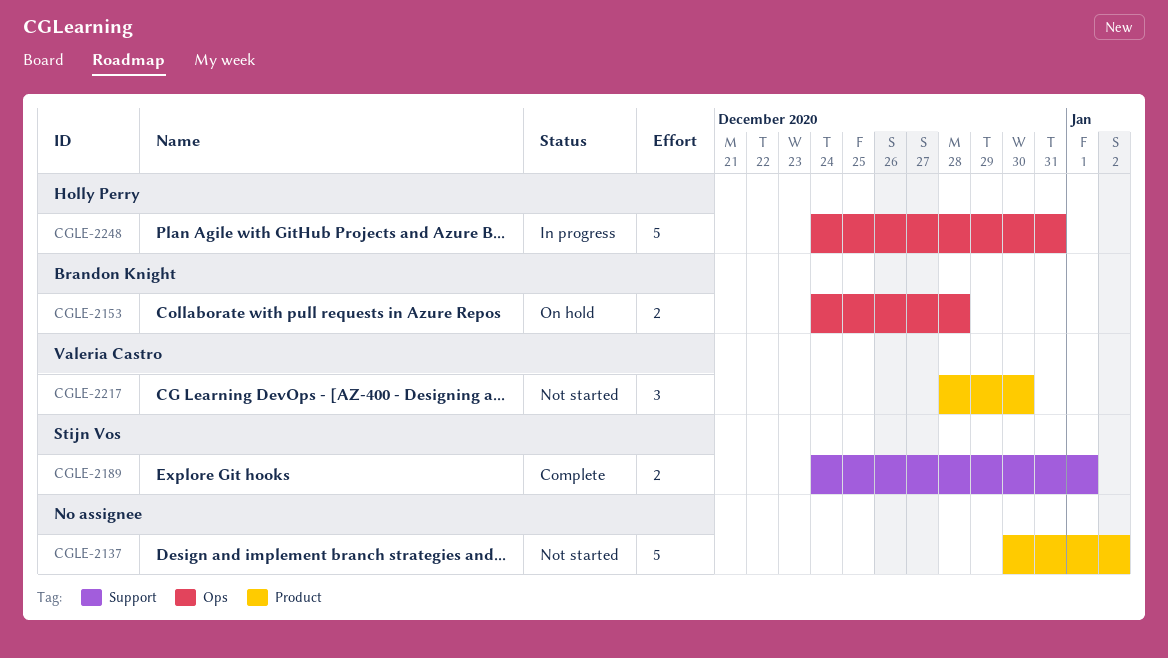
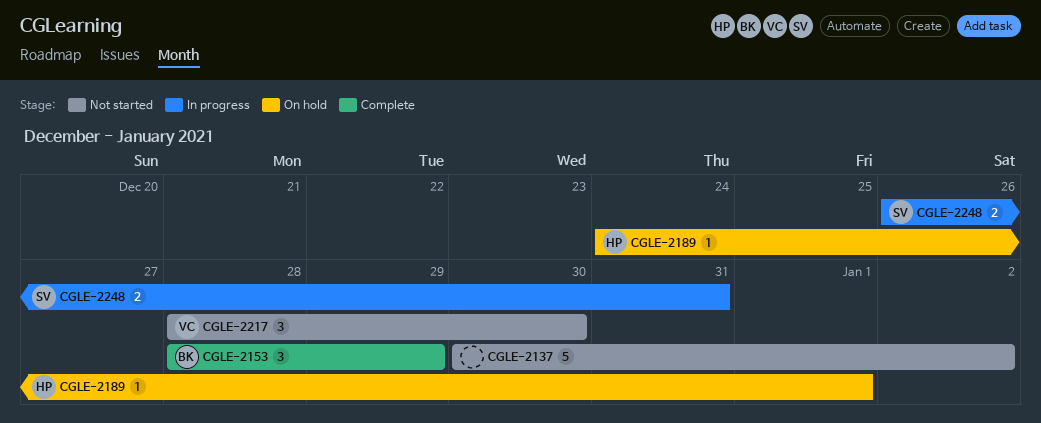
CGLE-2153, status: On hold -> Complete
CGLE-2153, estimate: 2 -> 3
CGLE-2153, start: Dec 24 -> Dec 28
CGLE-2153, due: Dec 28 -> Dec 29
CGLE-2189, status: Complete -> On hold
CGLE-2189, owner: Stijn Vos -> Holly Perry
CGLE-2189, estimate: 2 -> 1
CGLE-2248, owner: Holly Perry -> Stijn Vos
CGLE-2248, estimate: 5 -> 2
CGLE-2248, start: Dec 24 -> Dec 26

